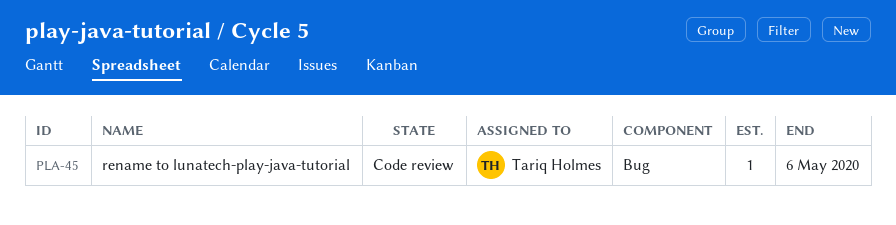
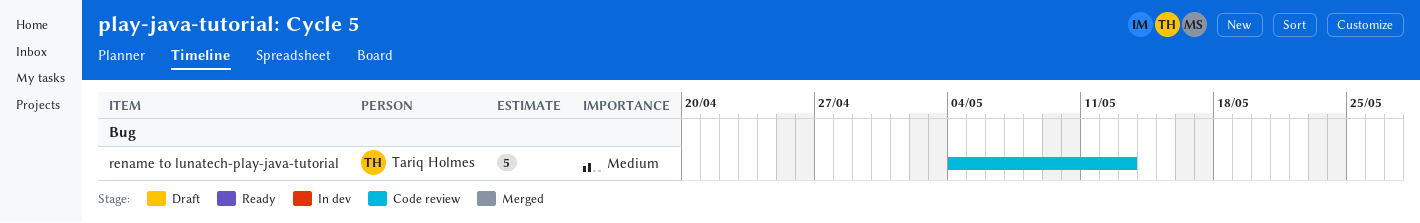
rename to lunatech-play-java-tutorial, estimate: 1 -> 5
rename to lunatech-play-java-tutorial, due: May 6 -> May 13

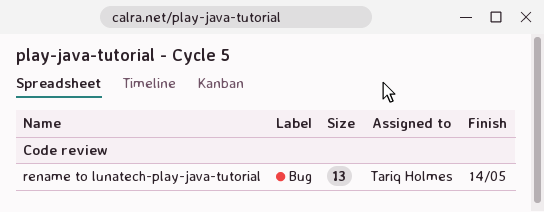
rename to lunatech-play-java-tutorial, estimate: 5 -> 13
rename to lunatech-play-java-tutorial, due: May 13 -> May 14

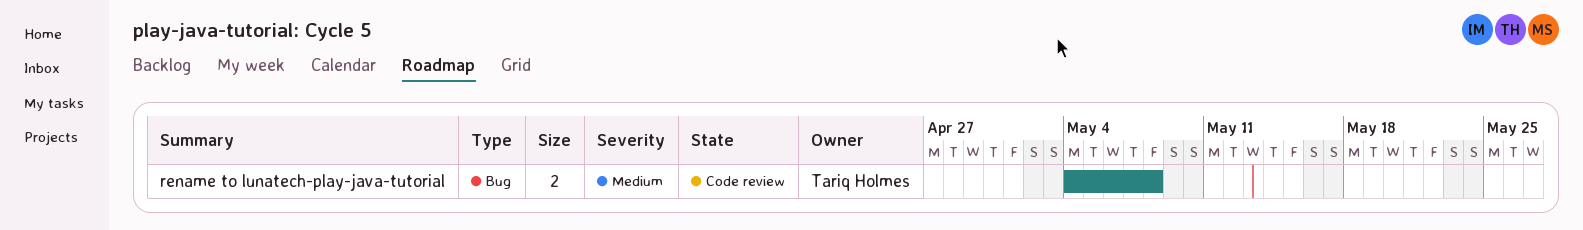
rename to lunatech-play-java-tutorial, estimate: 13 -> 2
rename to lunatech-play-java-tutorial, due: May 14 -> May 8

